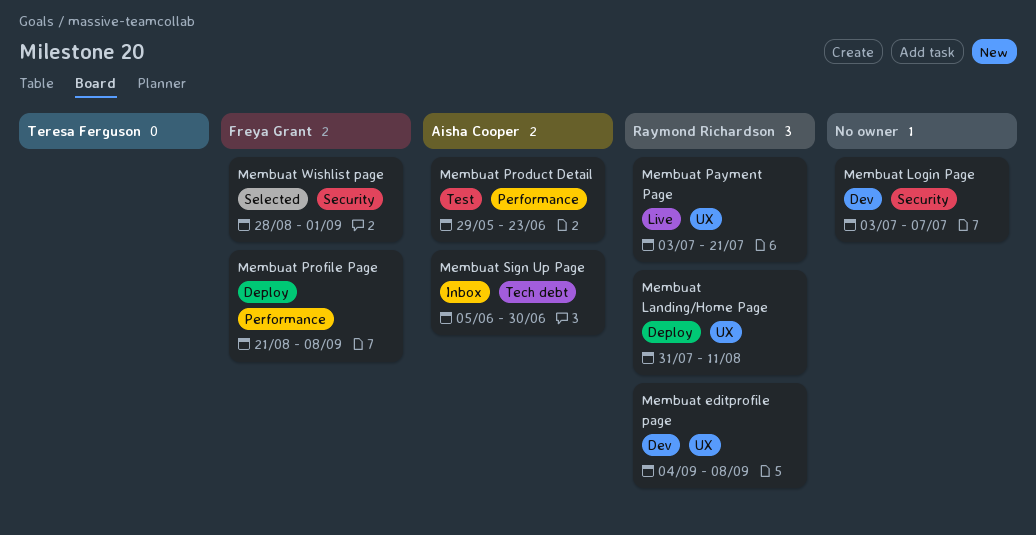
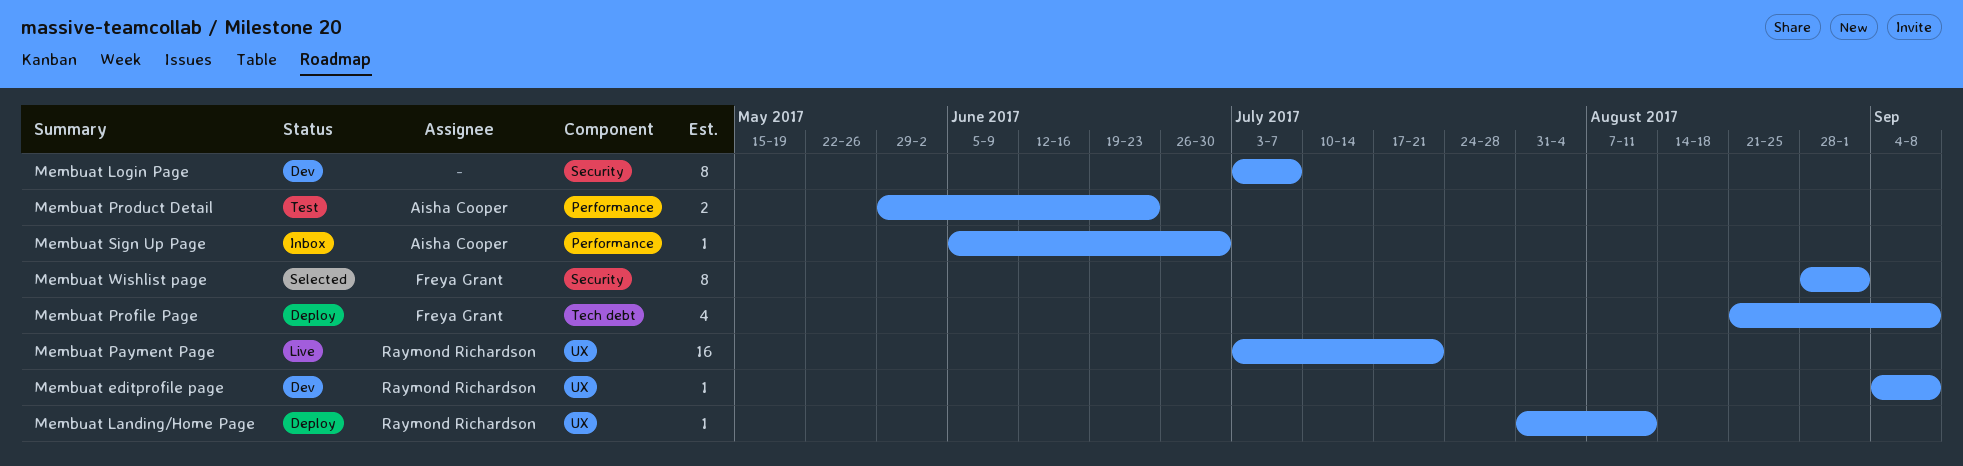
Membuat Profile Page, label: Performance -> Tech debt
Membuat Sign Up Page, label: Tech debt -> Performance

